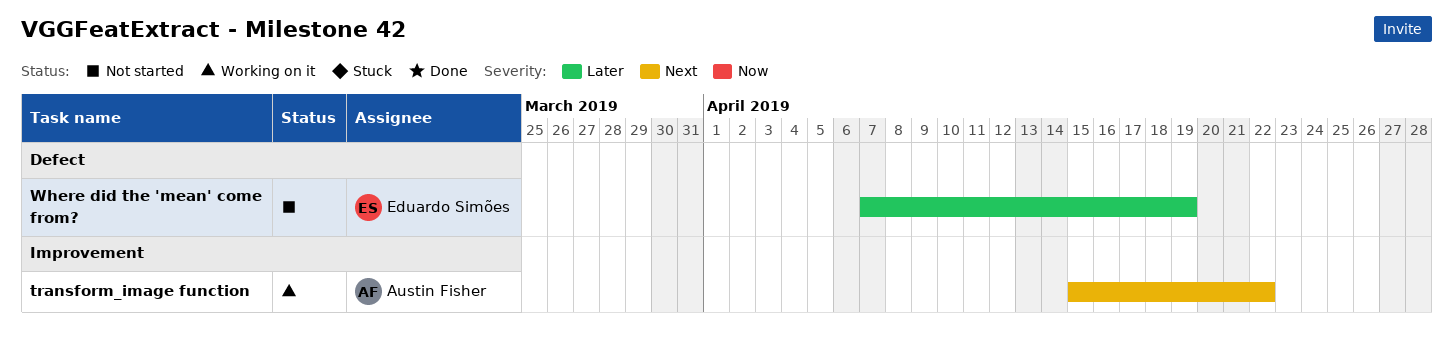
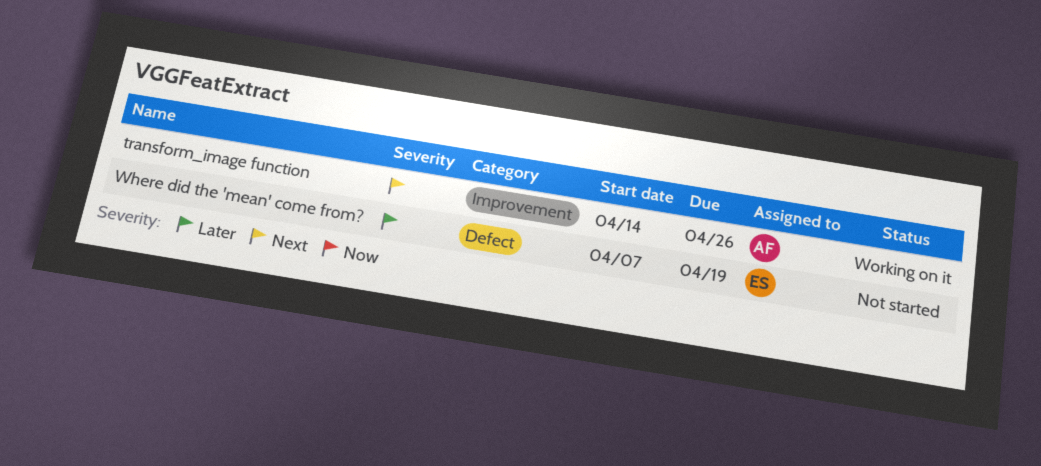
transform_image function, start: Apr 15 -> Apr 14
transform_image function, due: Apr 22 -> Apr 26

